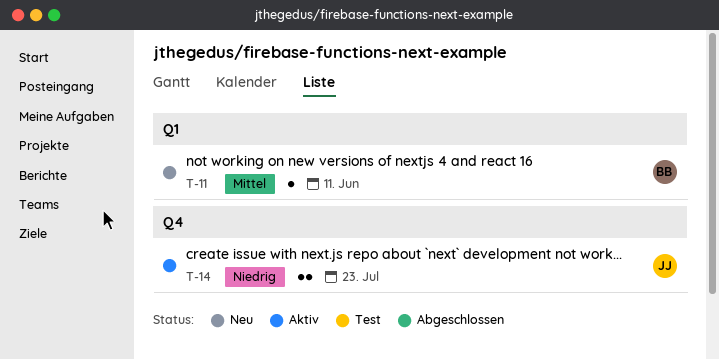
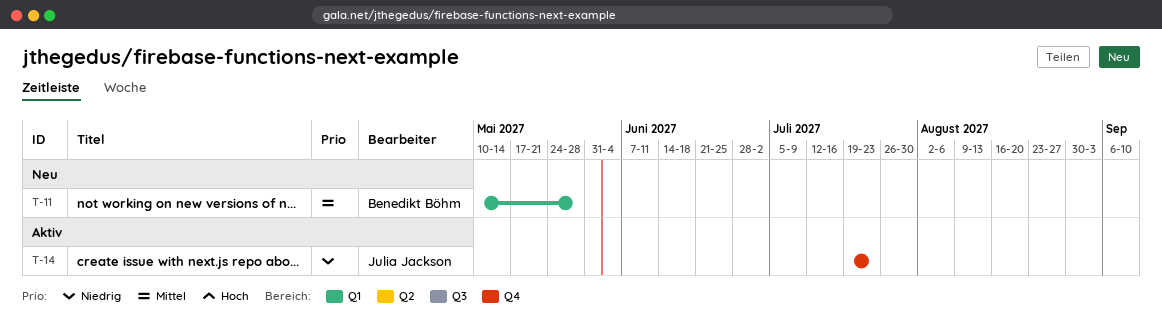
T-11, due: Jun 11 -> May 28

